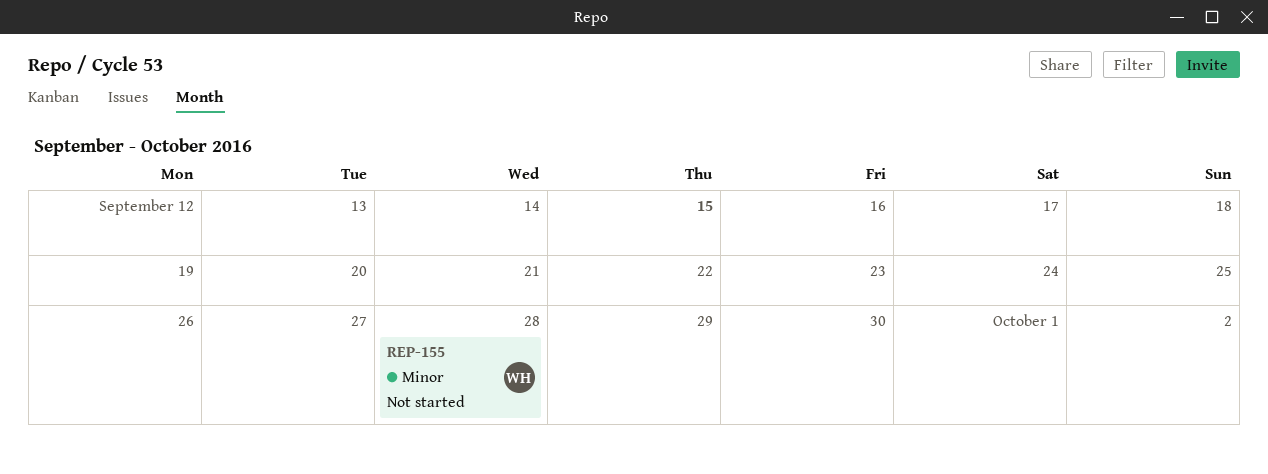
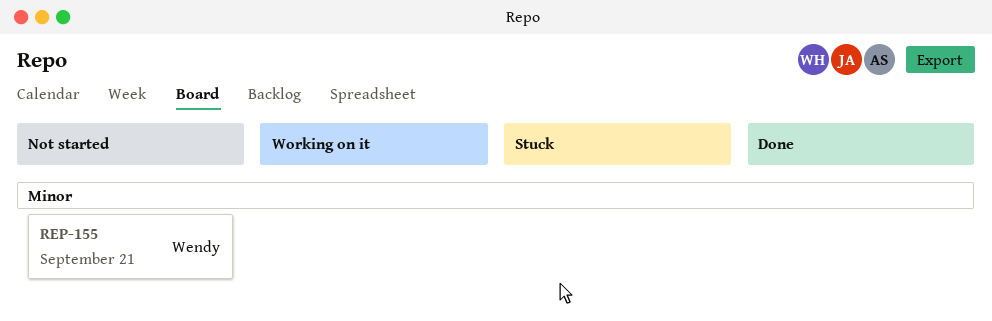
REP-155, due: Sep 28 -> Sep 21

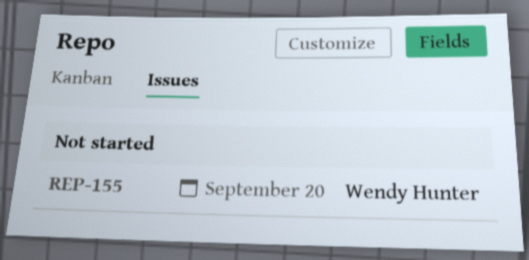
REP-155, due: Sep 21 -> Sep 20

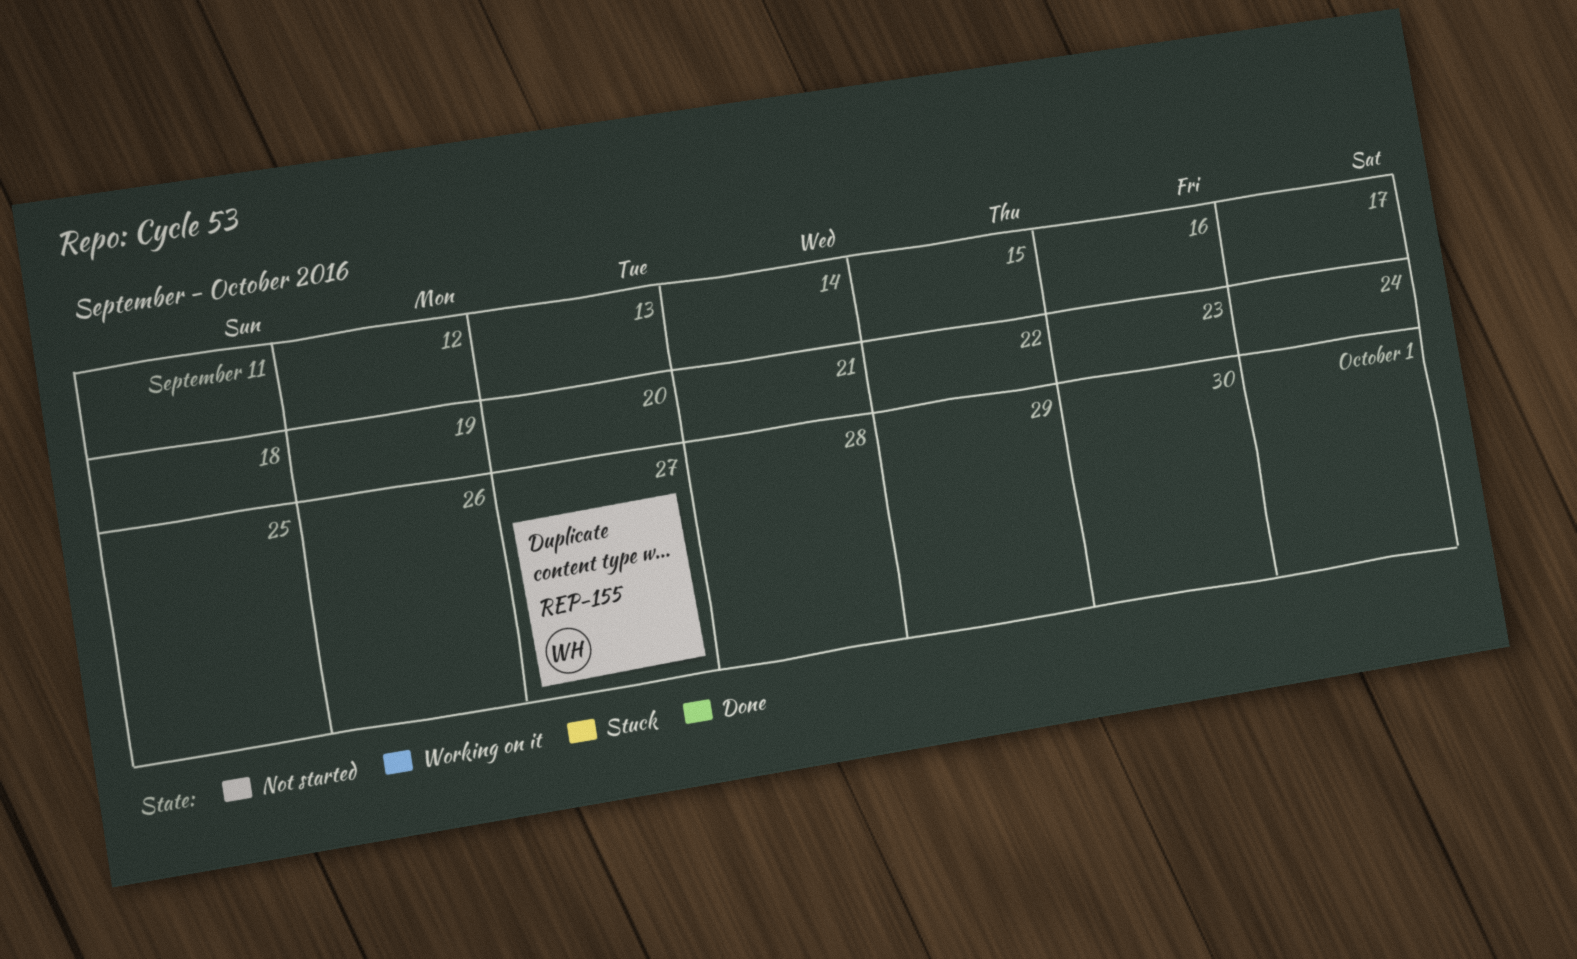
REP-155, due: Sep 20 -> Sep 27

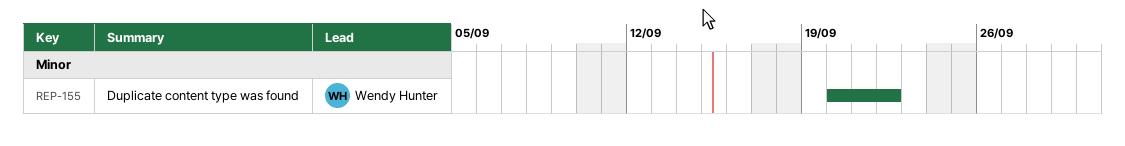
REP-155, due: Sep 27 -> Sep 22

